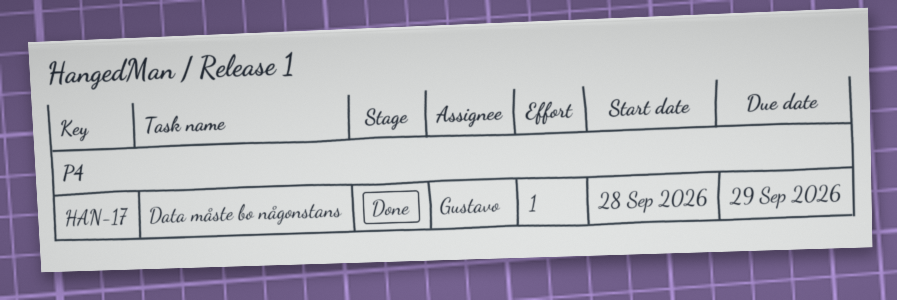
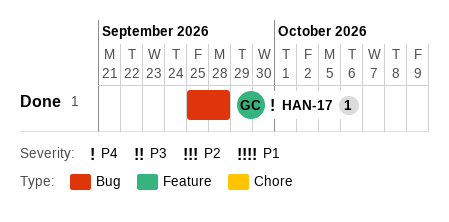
HAN-17, start: Sep 28 -> Sep 25
HAN-17, due: Sep 29 -> Sep 28

